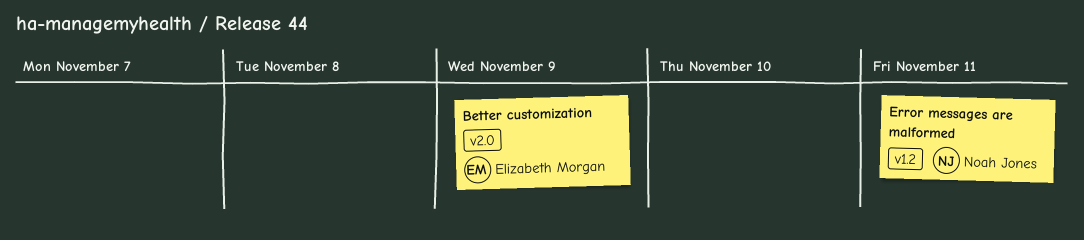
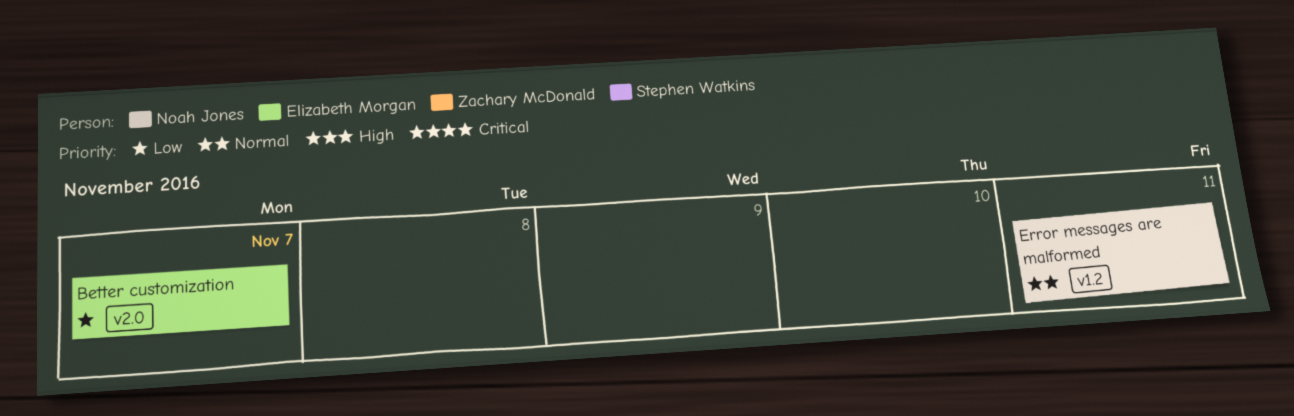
Better customization, due: Nov 9 -> Nov 7

